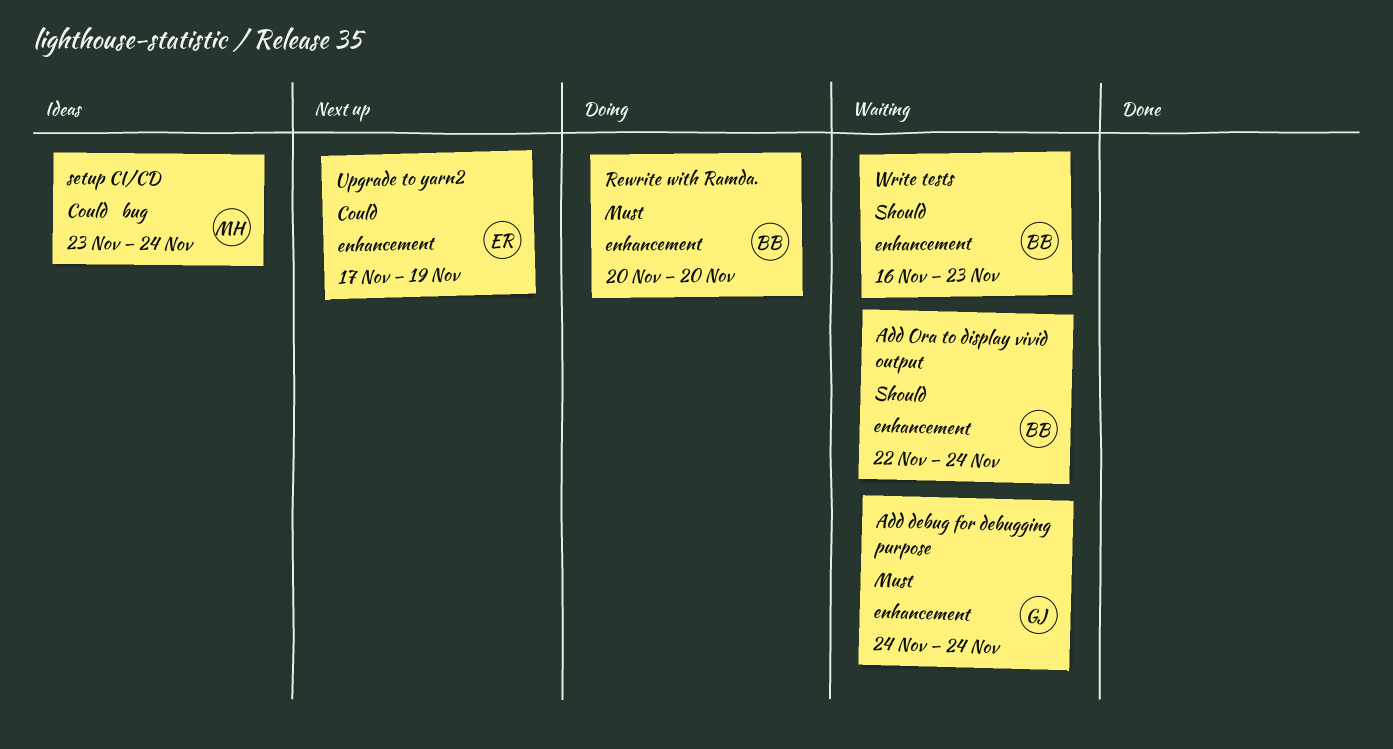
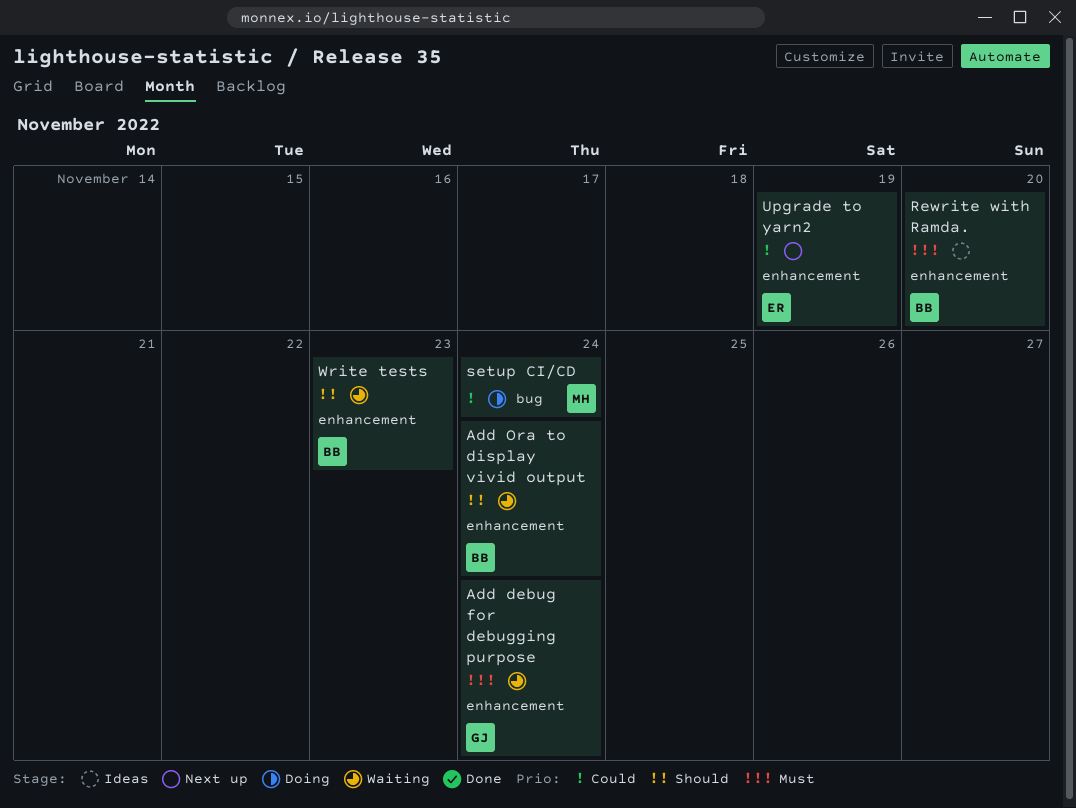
Rewrite with Ramda., status: Doing -> Ideas
setup CI/CD, status: Ideas -> Doing

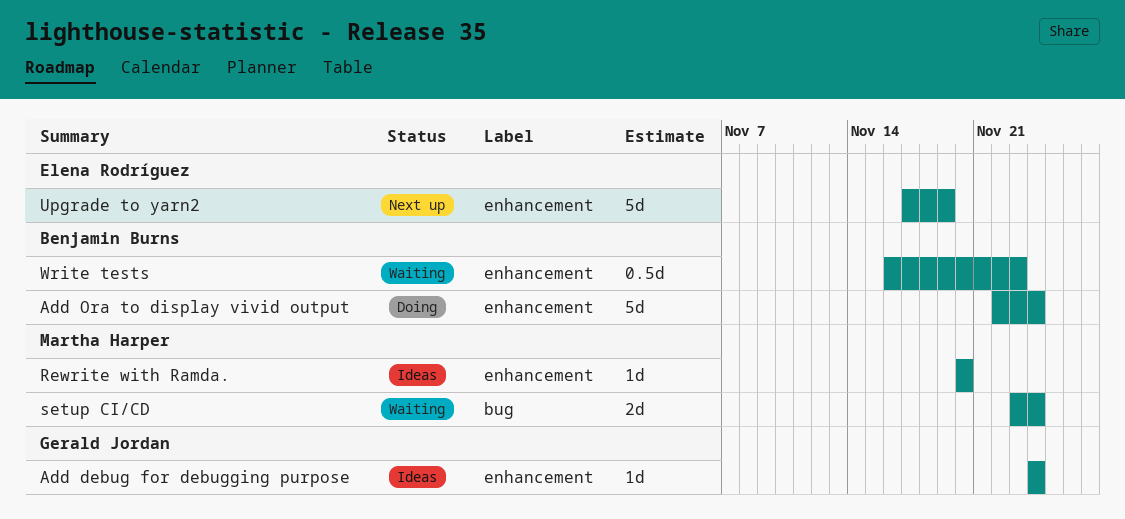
Add debug for debugging purpose, status: Waiting -> Ideas
Add Ora to display vivid output, status: Waiting -> Doing
Rewrite with Ramda., owner: Benjamin Burns -> Martha Harper
setup CI/CD, status: Doing -> Waiting

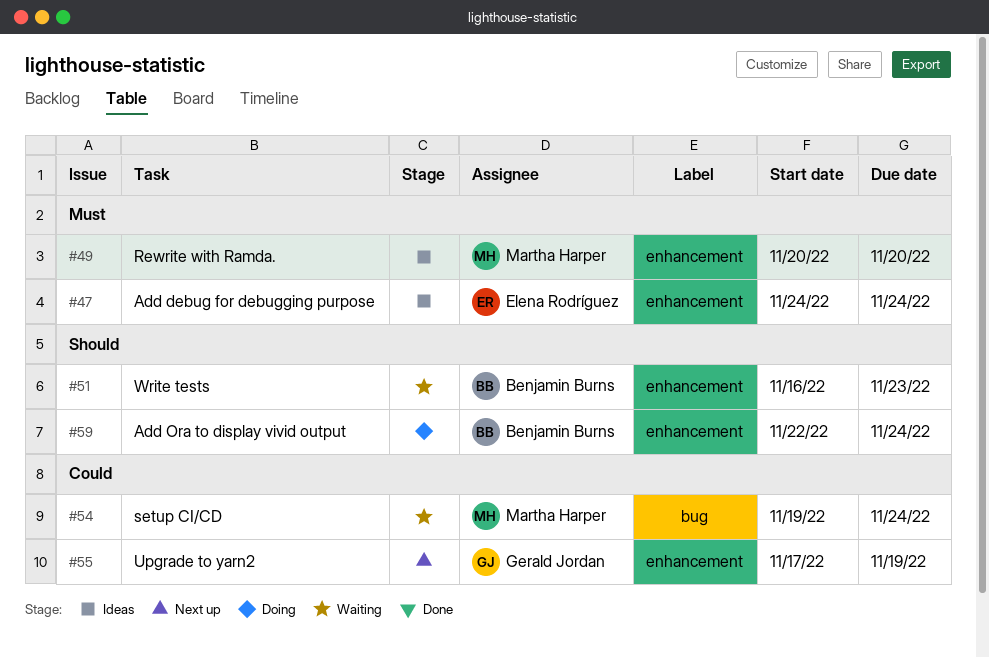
Add debug for debugging purpose, owner: Gerald Jordan -> Elena Rodríguez
setup CI/CD, start: Nov 23 -> Nov 19
Upgrade to yarn2, owner: Elena Rodríguez -> Gerald Jordan

